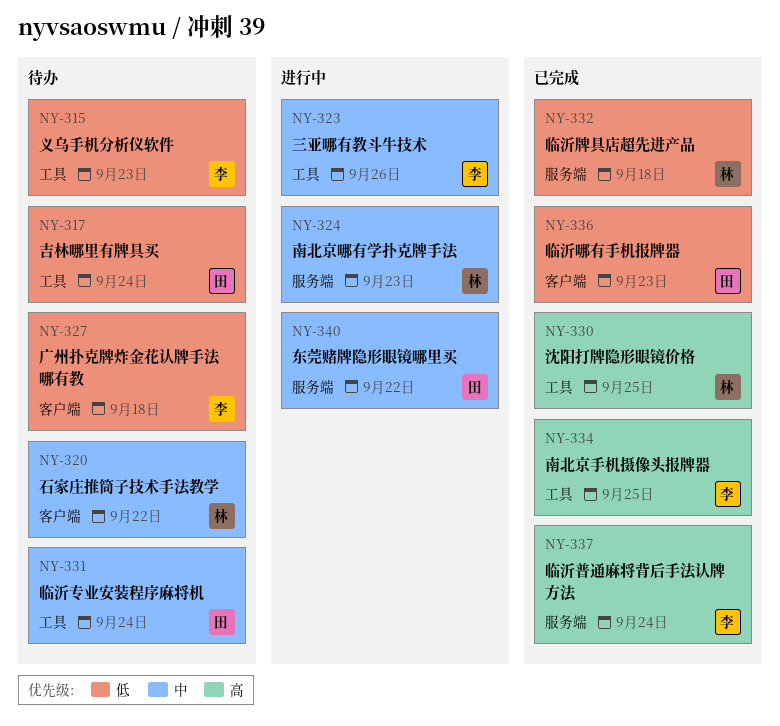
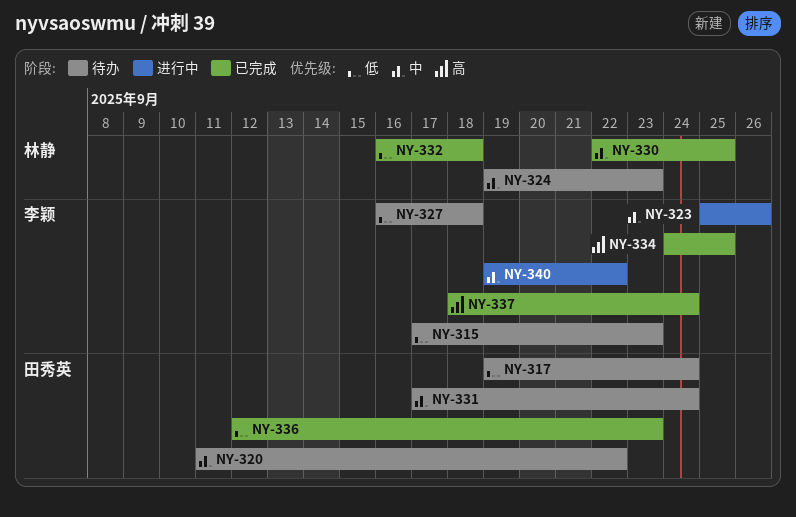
NY-320, owner: 林静 -> 田秀英
NY-324, status: 进行中 -> 待办
NY-330, priority: 高 -> 中
NY-340, owner: 田秀英 -> 李颖

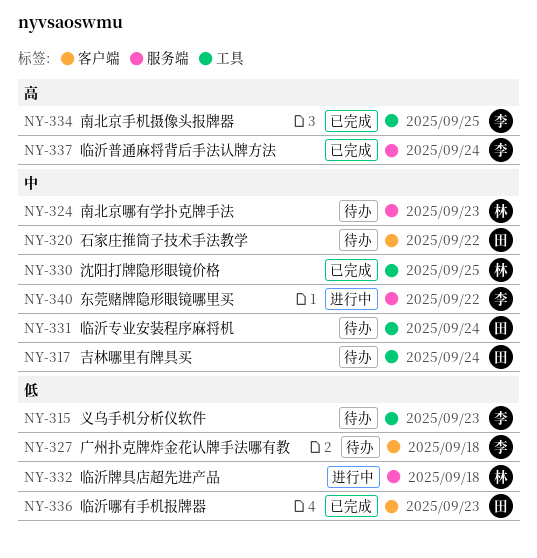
NY-317, priority: 低 -> 中
NY-323: present -> none
NY-332, status: 已完成 -> 进行中

